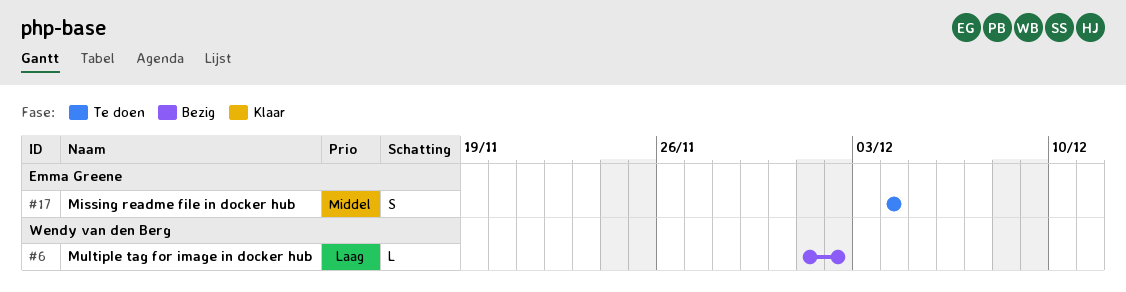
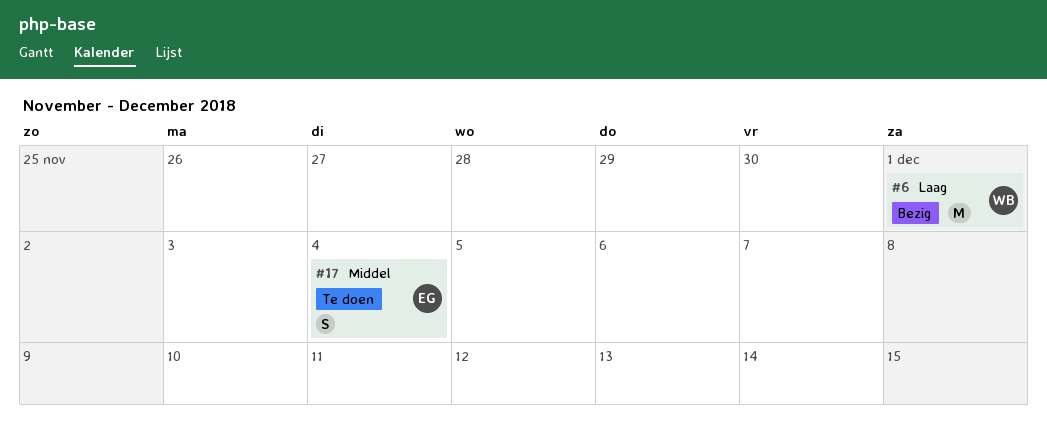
#6, estimate: L -> M
#6, due: Dec 2 -> Dec 1

